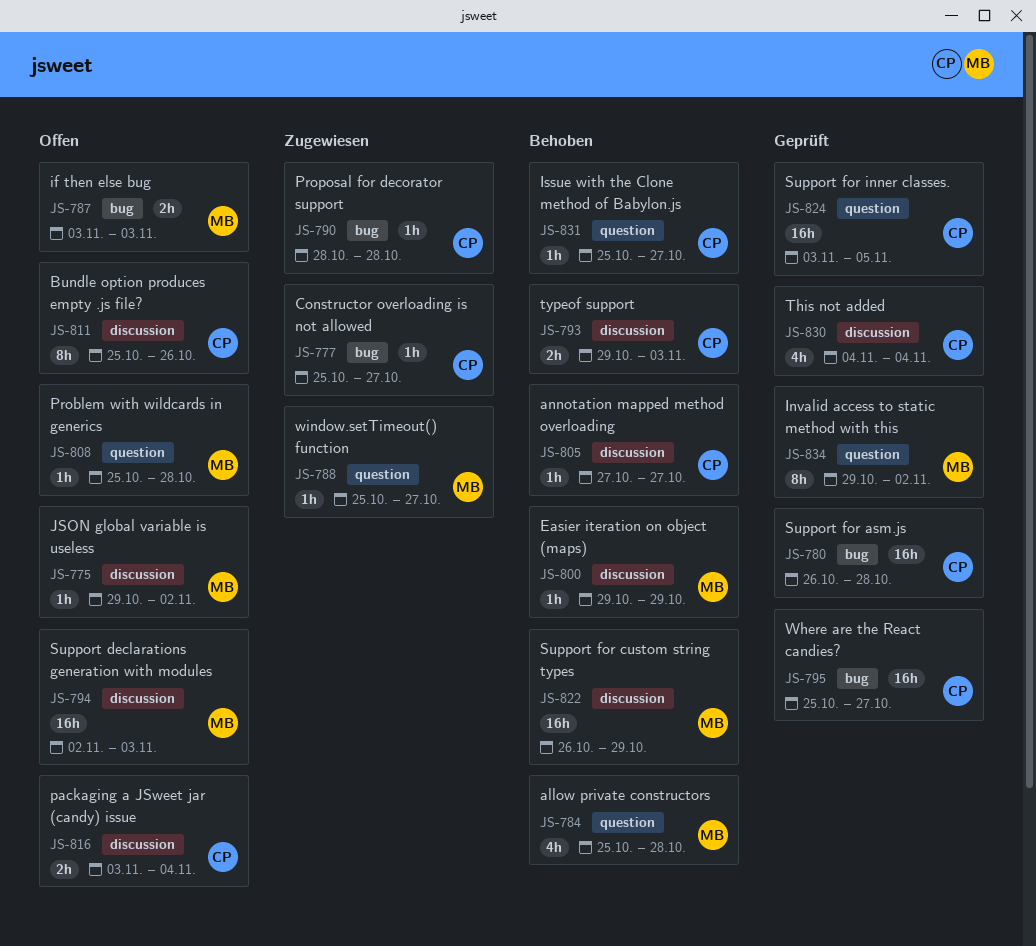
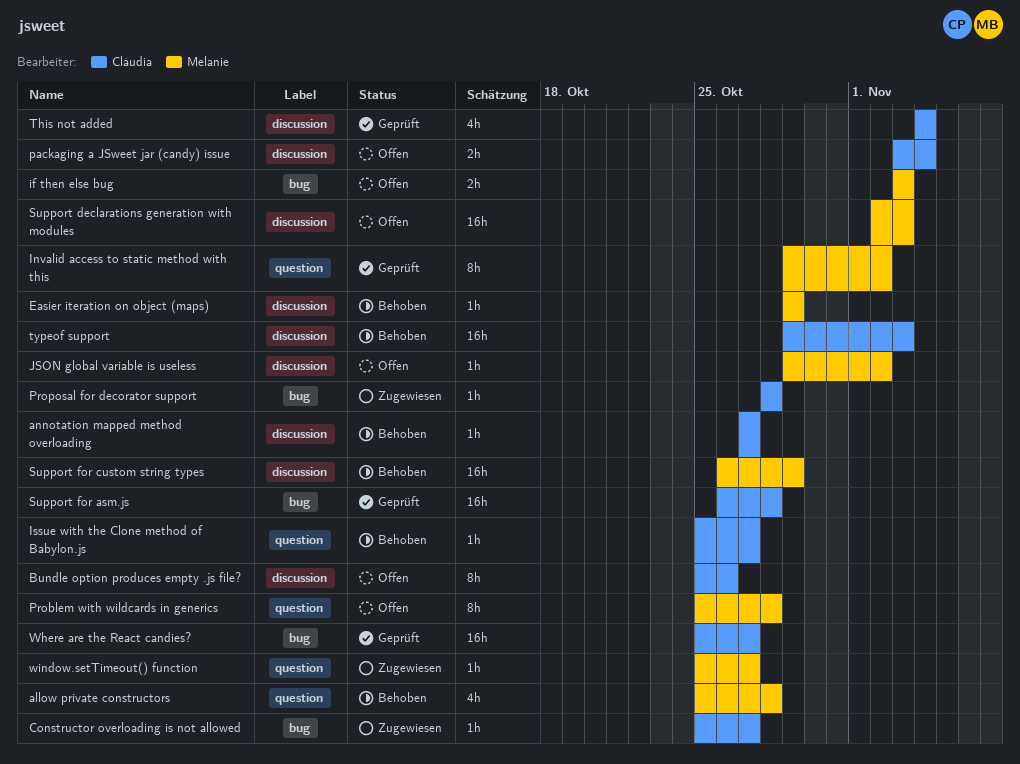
Problem with wildcards in generics, estimate: 1h -> 8h
Support for inner classes.: present -> none
typeof support, estimate: 2h -> 16h

